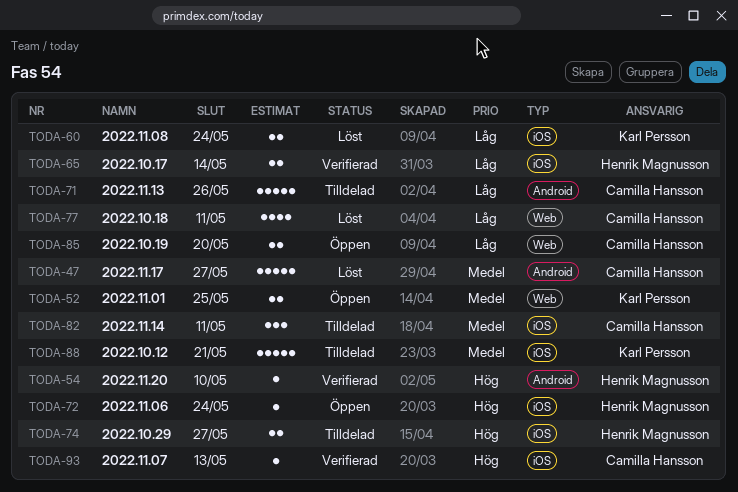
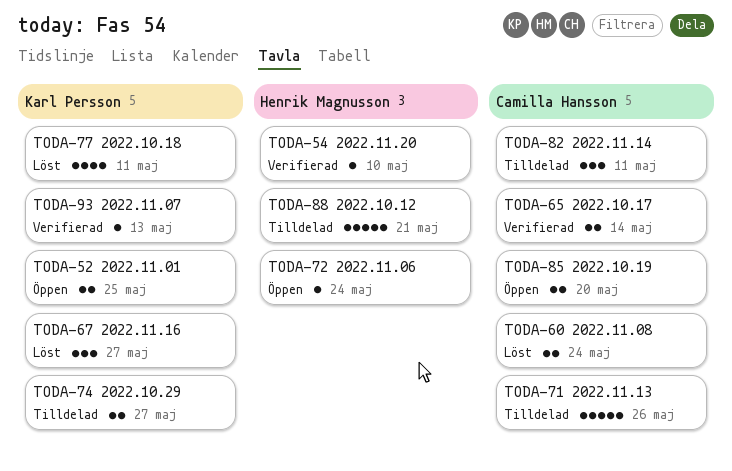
TODA-47: present -> none
TODA-60, owner: Karl Persson -> Camilla Hansson
TODA-65, owner: Henrik Magnusson -> Camilla Hansson
TODA-67: none -> present
TODA-74, owner: Henrik Magnusson -> Karl Persson
TODA-77, owner: Camilla Hansson -> Karl Persson
TODA-88, owner: Karl Persson -> Henrik Magnusson
TODA-93, owner: Camilla Hansson -> Karl Persson

